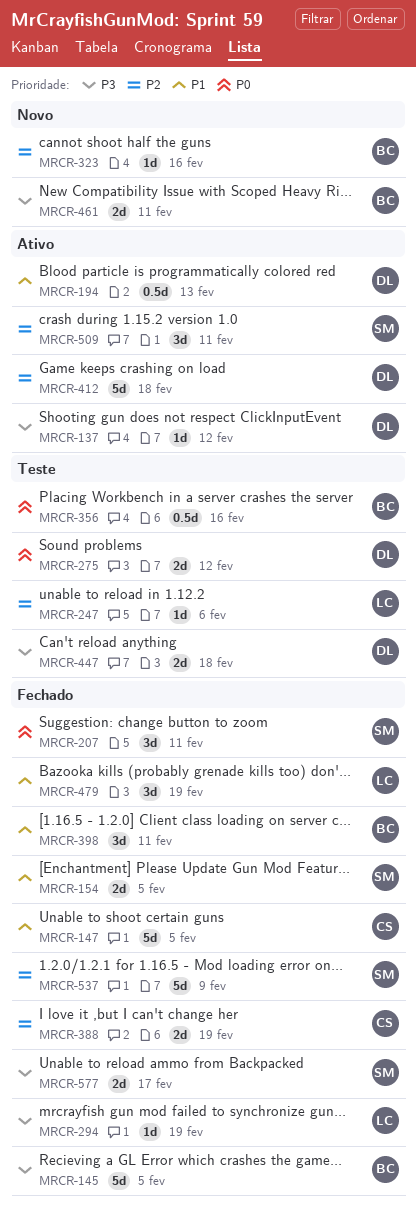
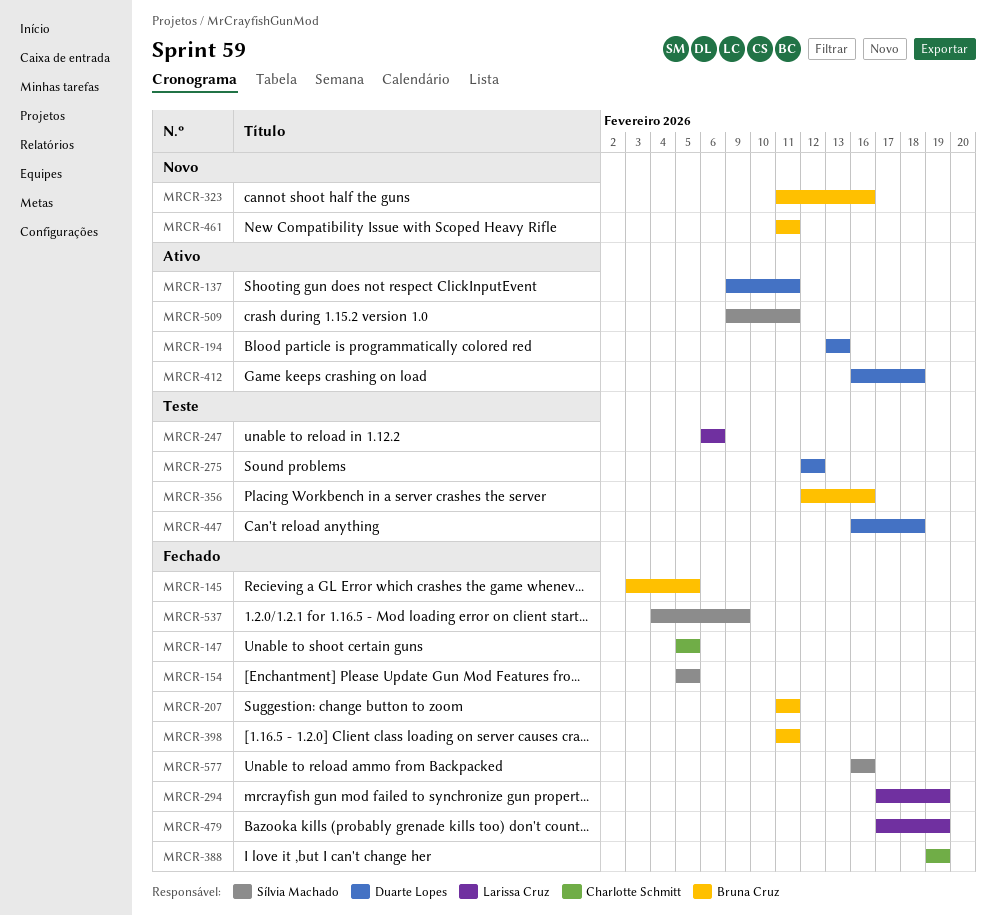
MRCR-137, due: Feb 12 -> Feb 11
MRCR-207, owner: Sílvia Machado -> Bruna Cruz
MRCR-577, due: Feb 17 -> Feb 16

